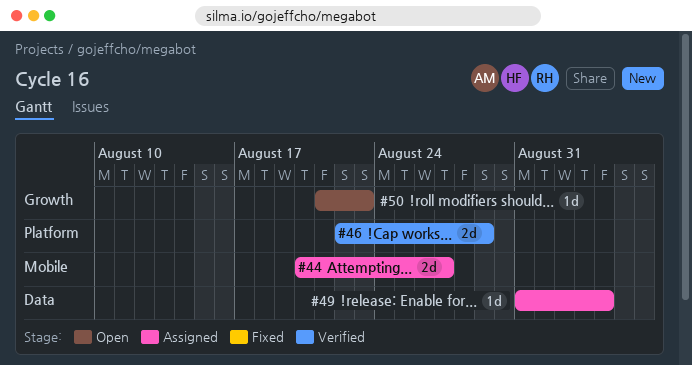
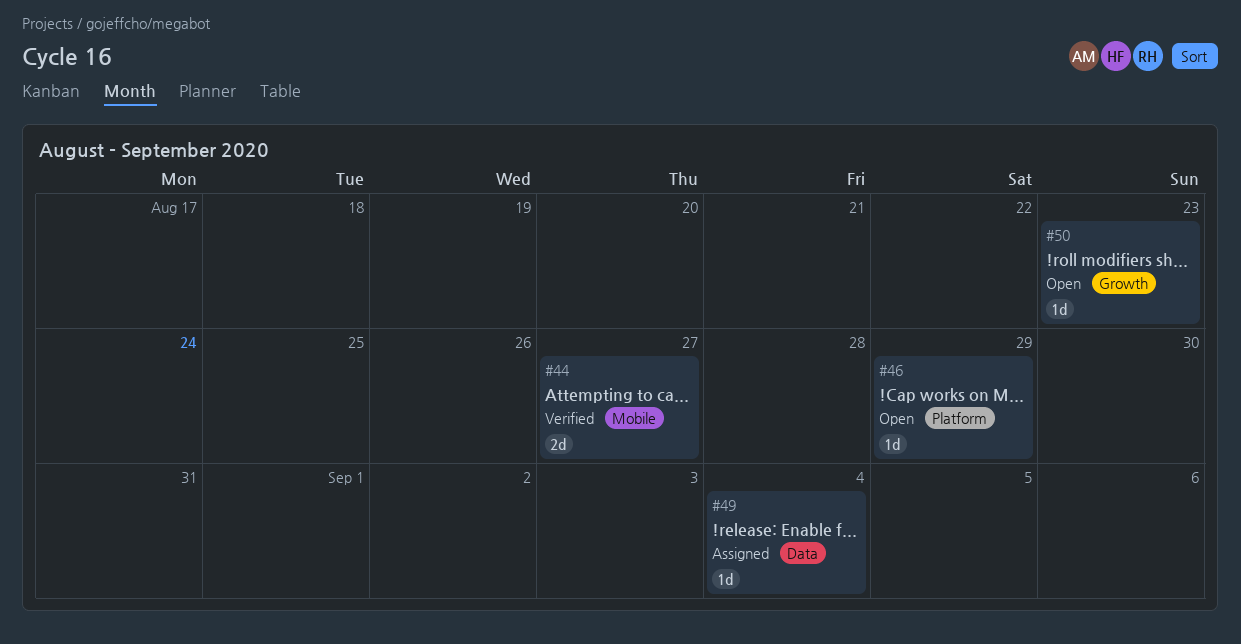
#44, status: Assigned -> Verified
#46, status: Verified -> Open
#46, estimate: 2d -> 1d

